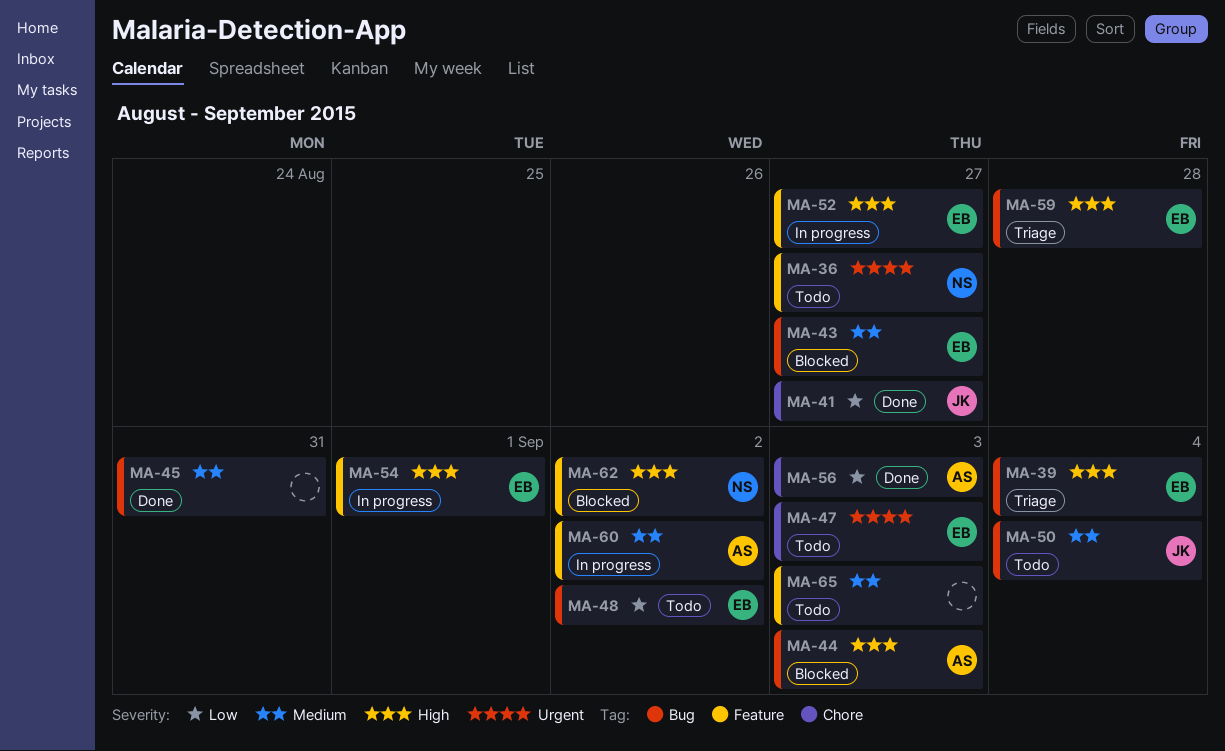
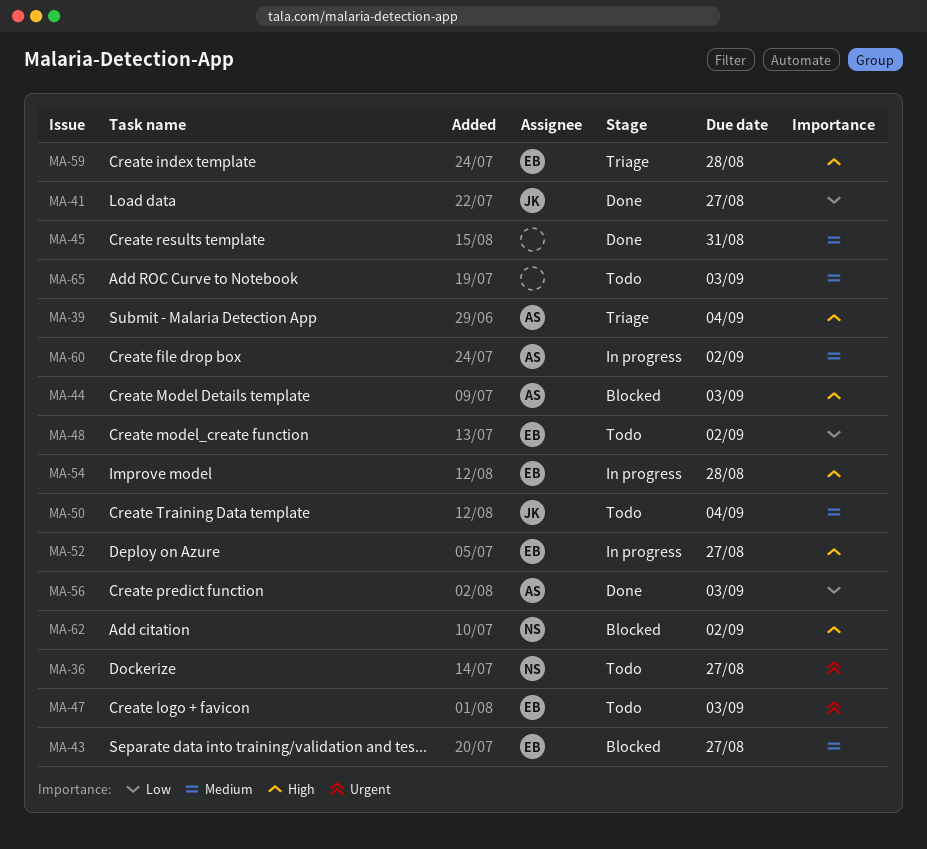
MA-39, owner: EB -> AS
MA-54, due: Sep 1 -> Aug 28

